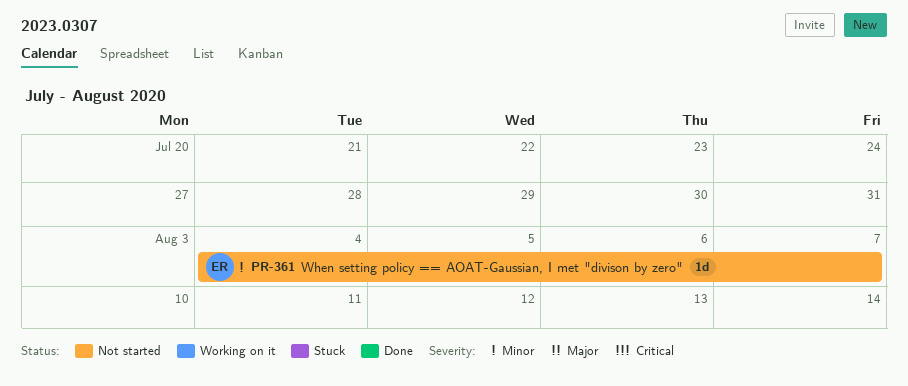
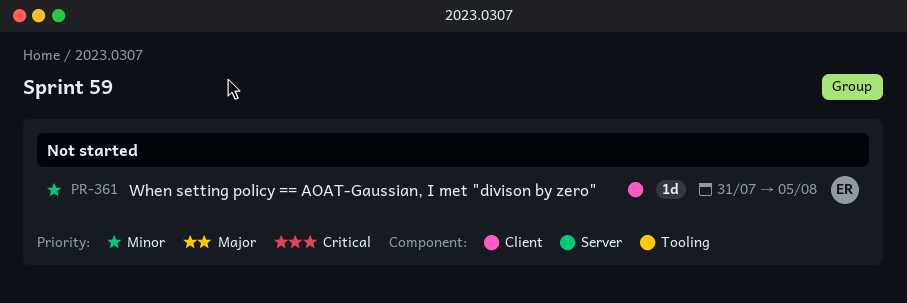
PR-361, start: Aug 4 -> Jul 31
PR-361, due: Aug 7 -> Aug 5

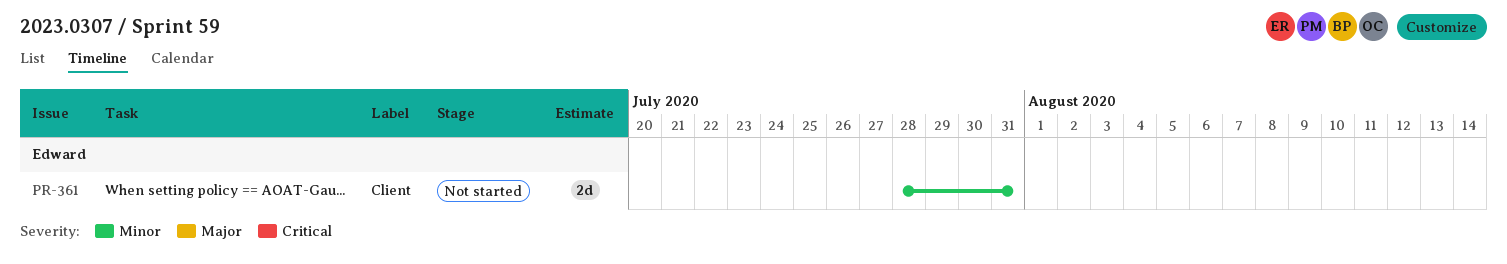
PR-361, estimate: 1d -> 2d
PR-361, start: Jul 31 -> Jul 28
PR-361, due: Aug 5 -> Jul 31

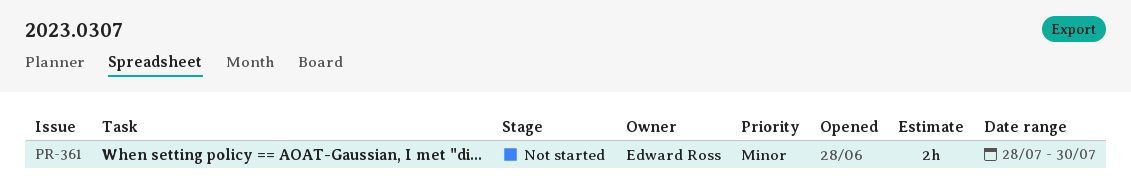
PR-361, estimate: 2d -> 2h
PR-361, due: Jul 31 -> Jul 30

